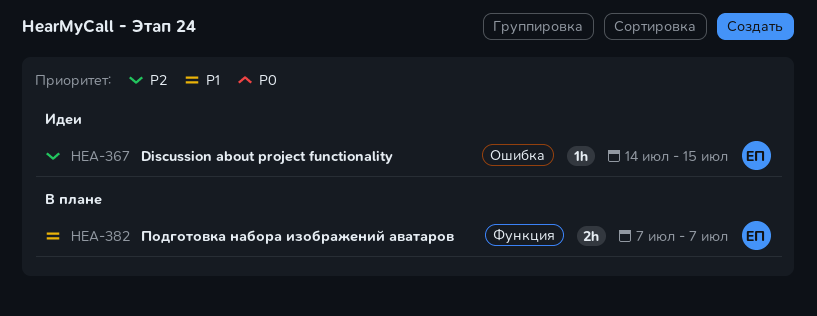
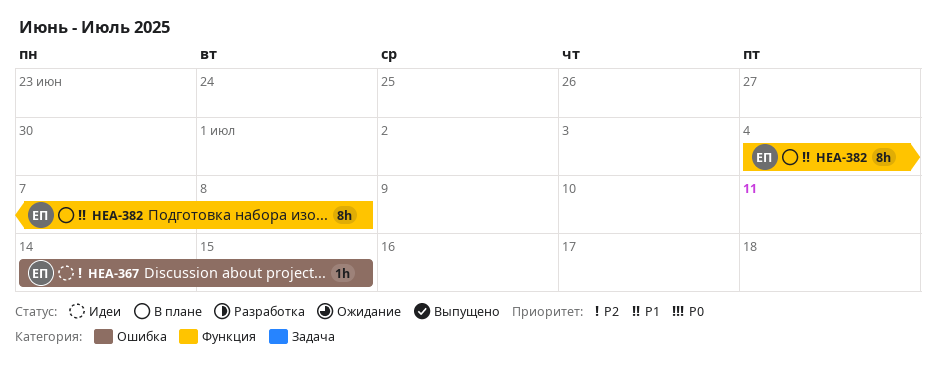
HEA-382, estimate: 2h -> 8h
HEA-382, start: Jul 7 -> Jul 4
HEA-382, due: Jul 7 -> Jul 8

